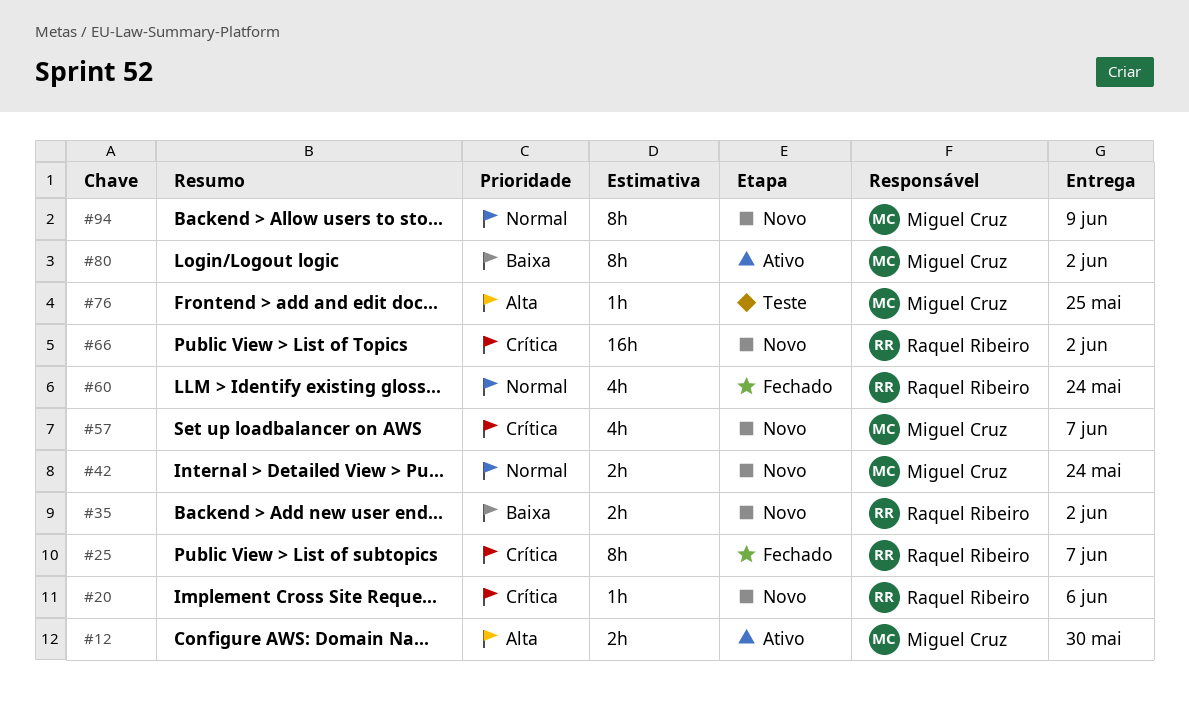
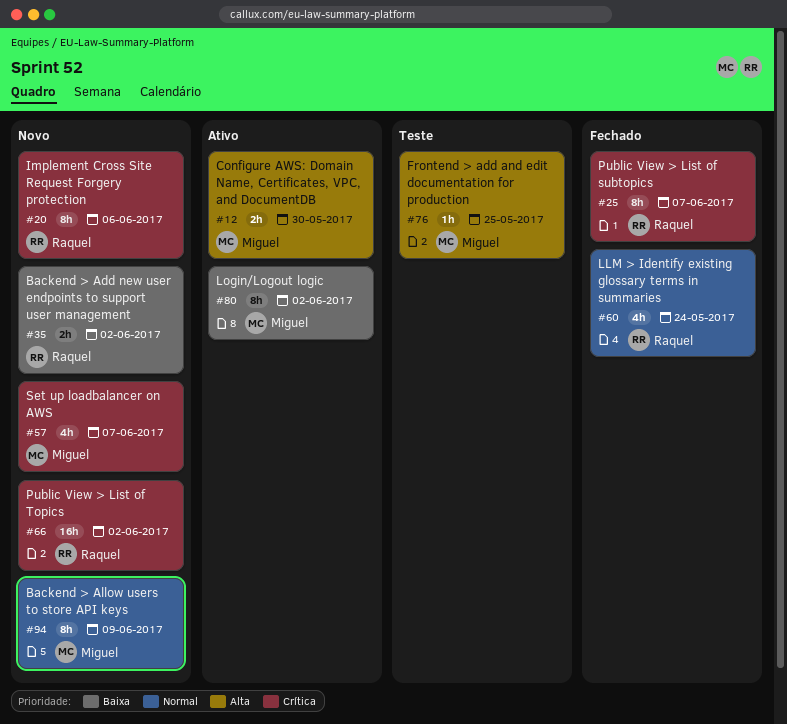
#20, estimate: 1h -> 8h
#42: present -> none

